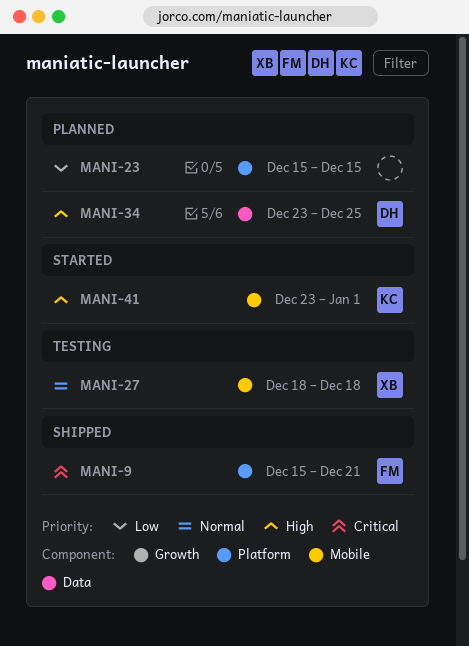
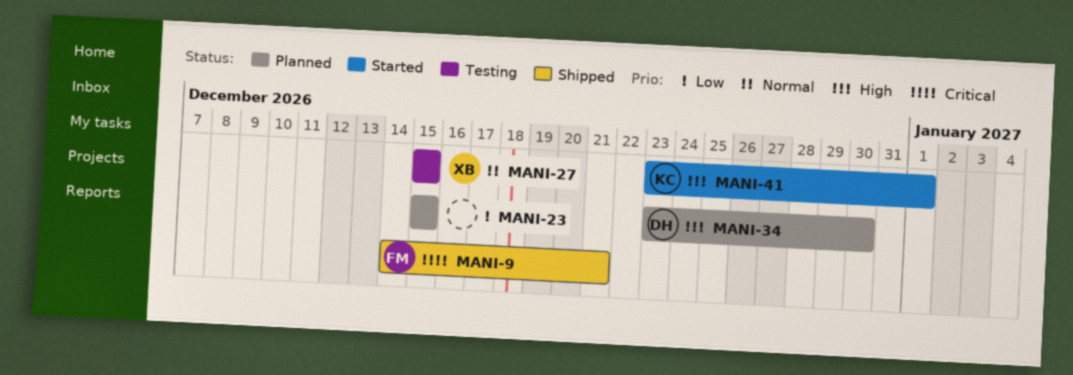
MANI-9, start: Dec 15 -> Dec 14
MANI-27, start: Dec 18 -> Dec 15
MANI-27, due: Dec 18 -> Dec 15
MANI-34, due: Dec 25 -> Dec 30

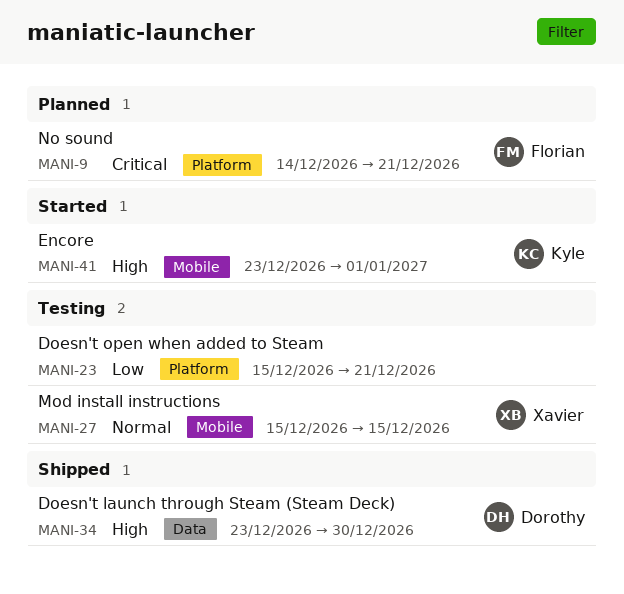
MANI-9, status: Shipped -> Planned
MANI-23, status: Planned -> Testing
MANI-23, due: Dec 15 -> Dec 21
MANI-34, status: Planned -> Shipped

